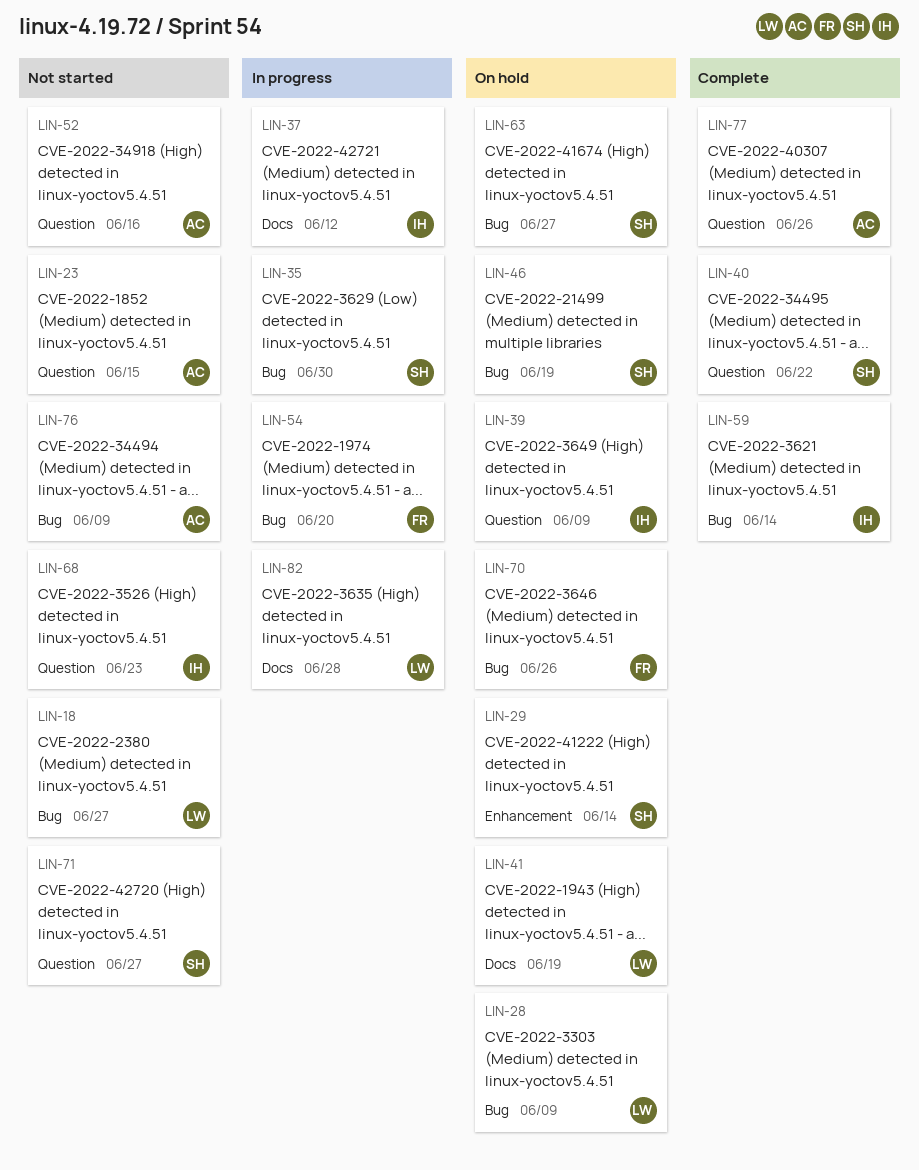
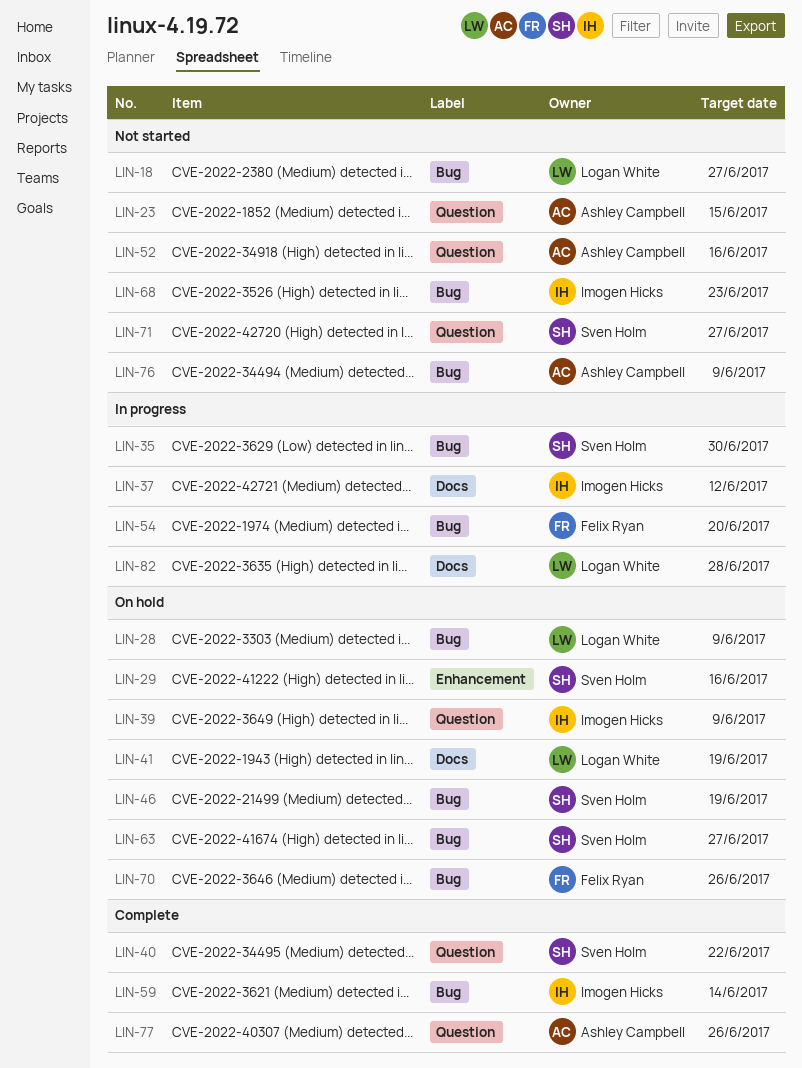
LIN-29, due: Jun 14 -> Jun 16
LIN-68, label: Question -> Bug

